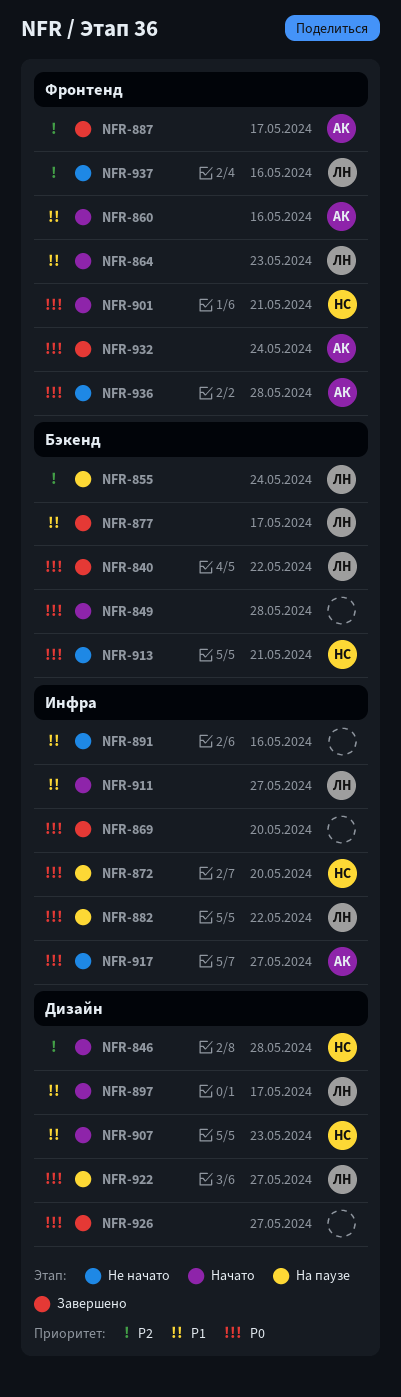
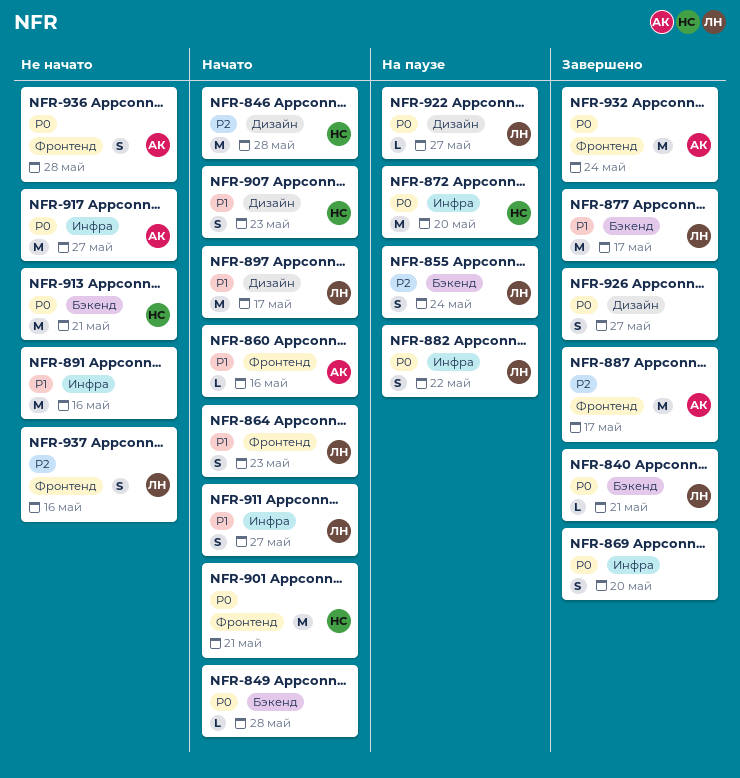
NFR-840, due: May 22 -> May 21

